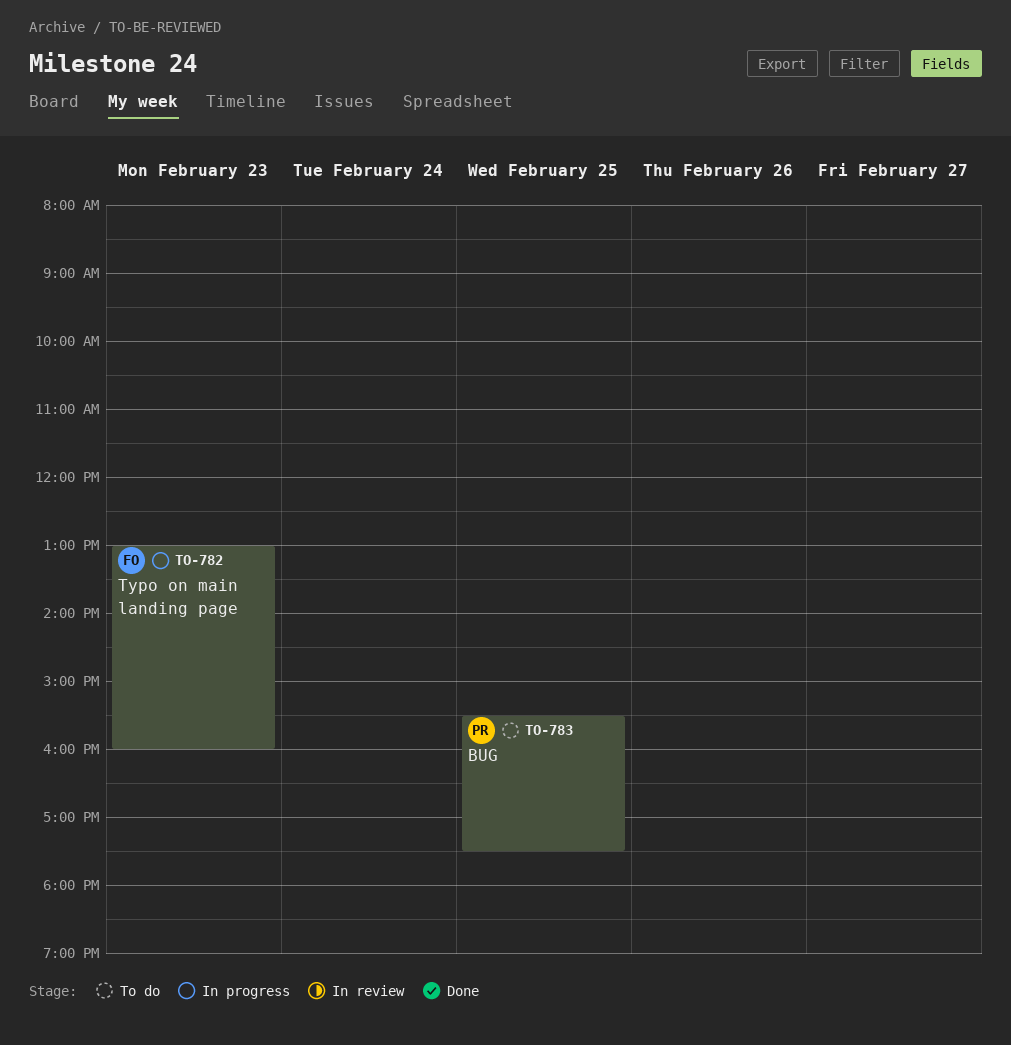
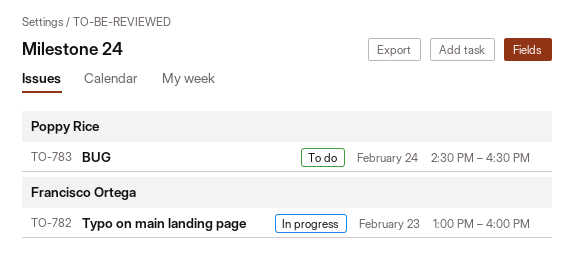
TO-783, day: Feb 25 -> Feb 24
TO-783, begins: 15:30 -> 14:30
TO-783, ends: 17:30 -> 16:30

